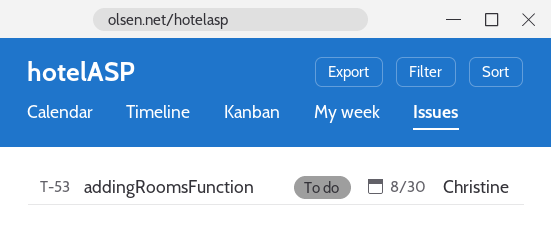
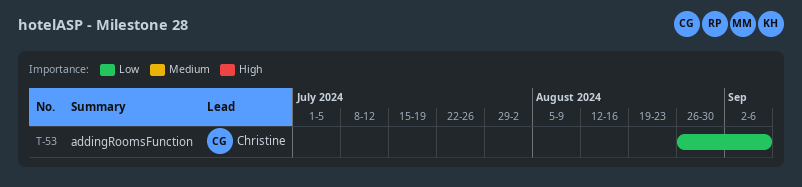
T-53, due: Aug 30 -> Sep 6

